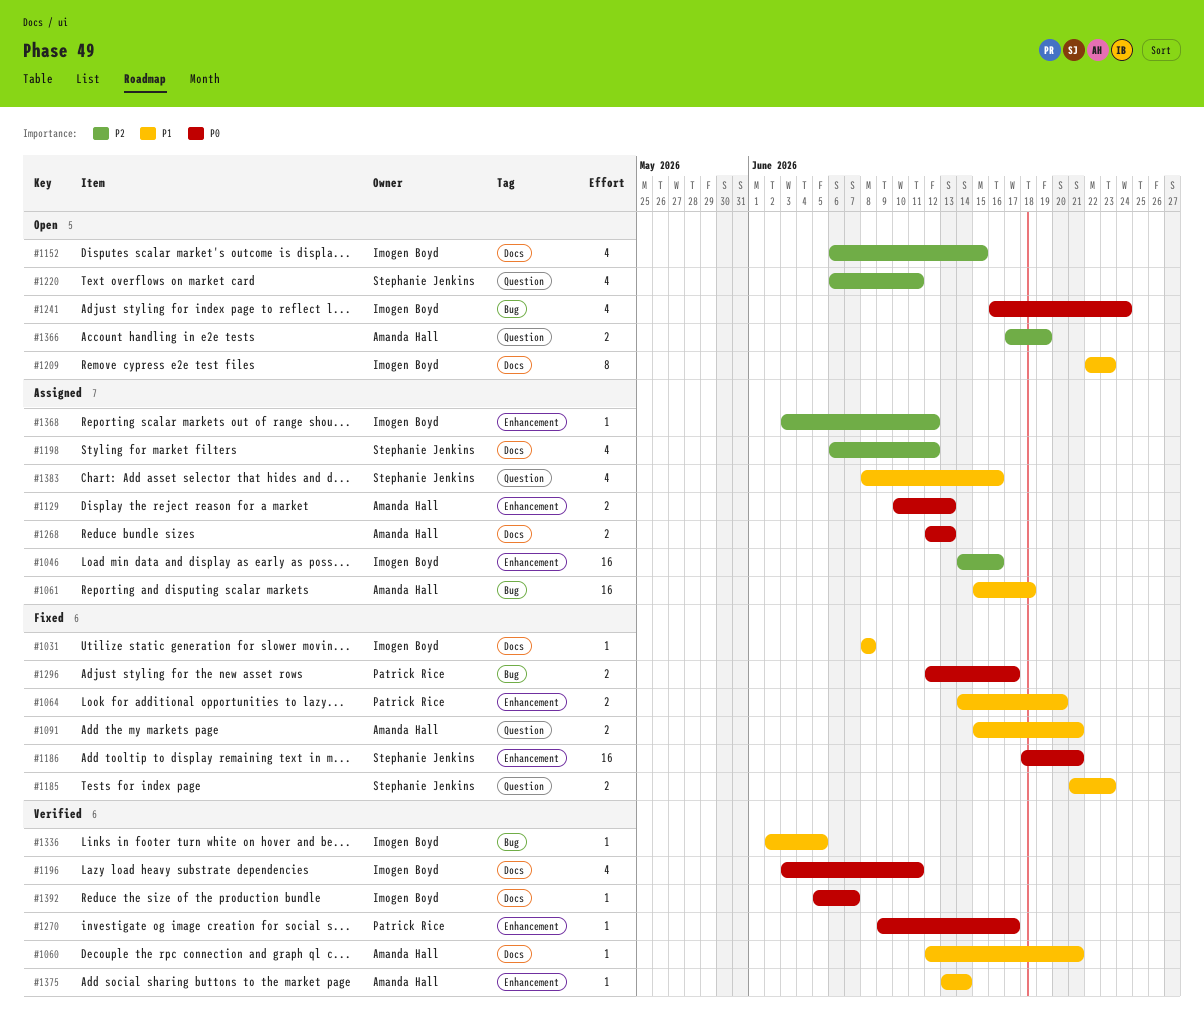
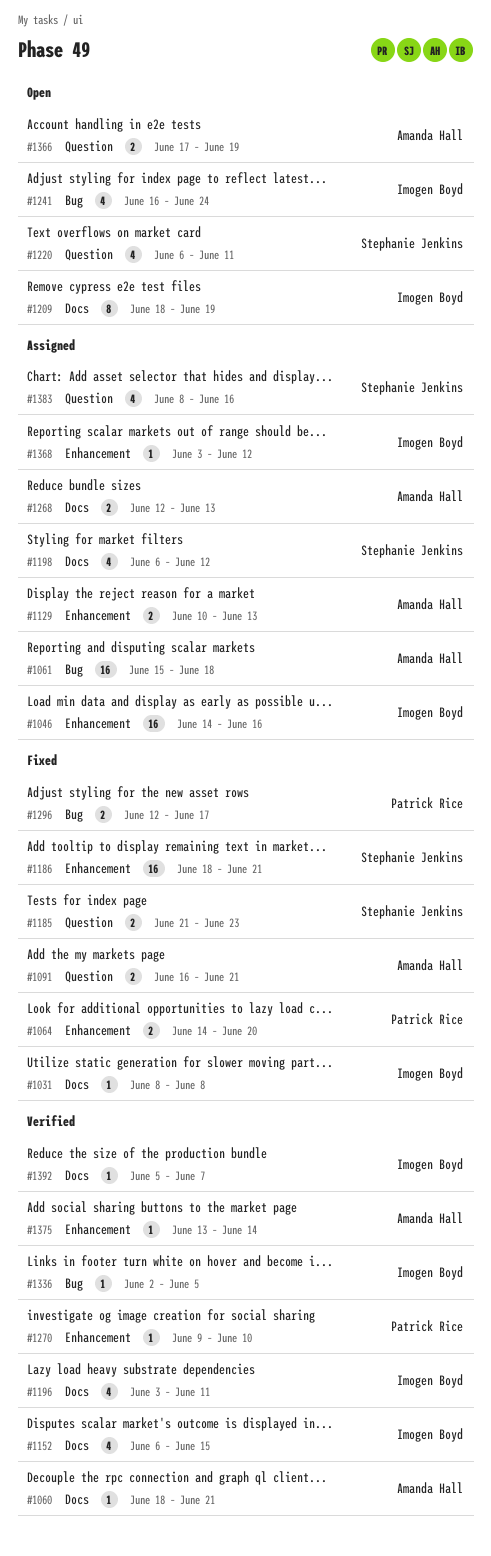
#1060, start: Jun 12 -> Jun 18
#1091, start: Jun 15 -> Jun 16
#1152, status: Open -> Verified
#1209, start: Jun 22 -> Jun 18
#1209, due: Jun 23 -> Jun 19
#1270, due: Jun 17 -> Jun 10

